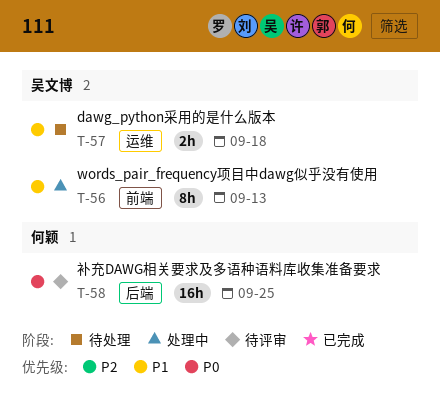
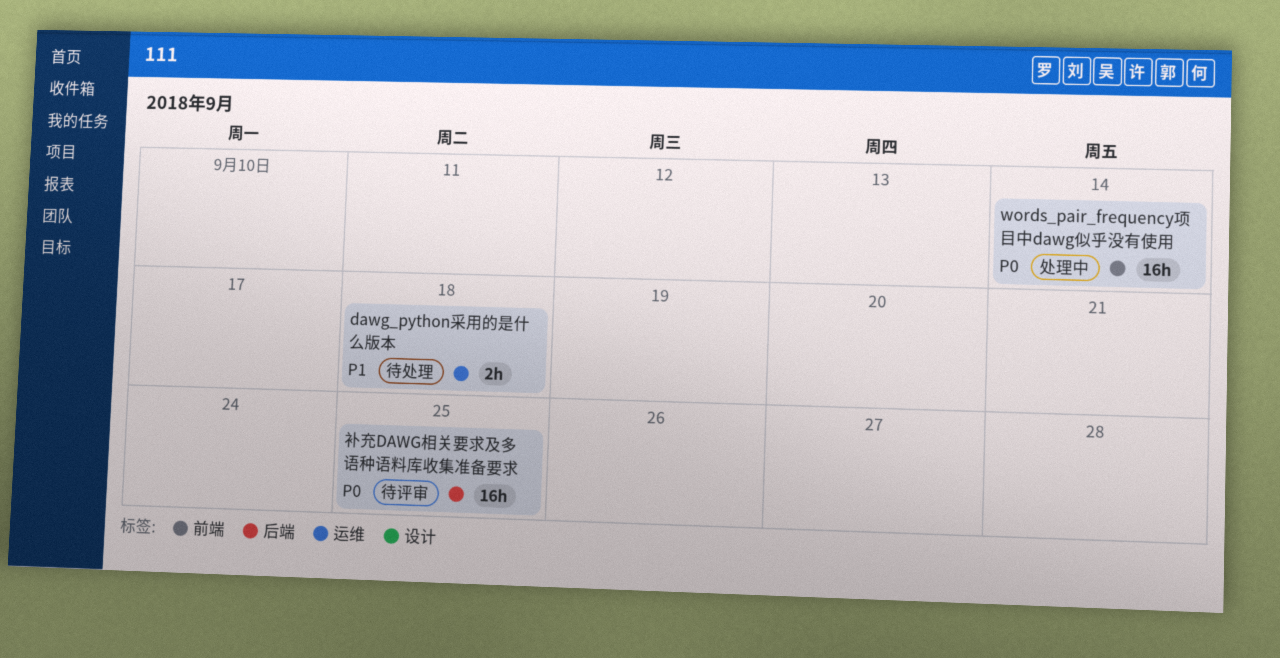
words_pair_frequency项目中dawg似乎没有使用, priority: P1 -> P0
words_pair_frequency项目中dawg似乎没有使用, estimate: 8h -> 16h
words_pair_frequency项目中dawg似乎没有使用, due: Sep 13 -> Sep 14

